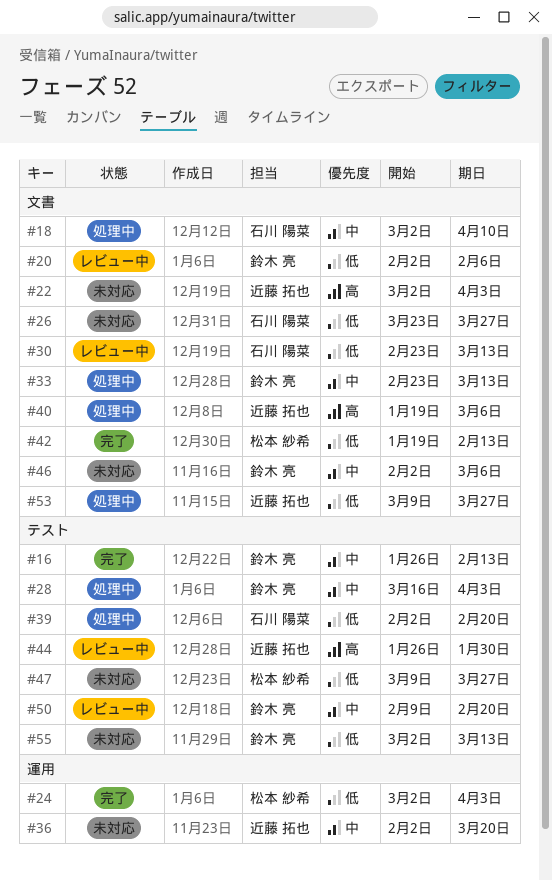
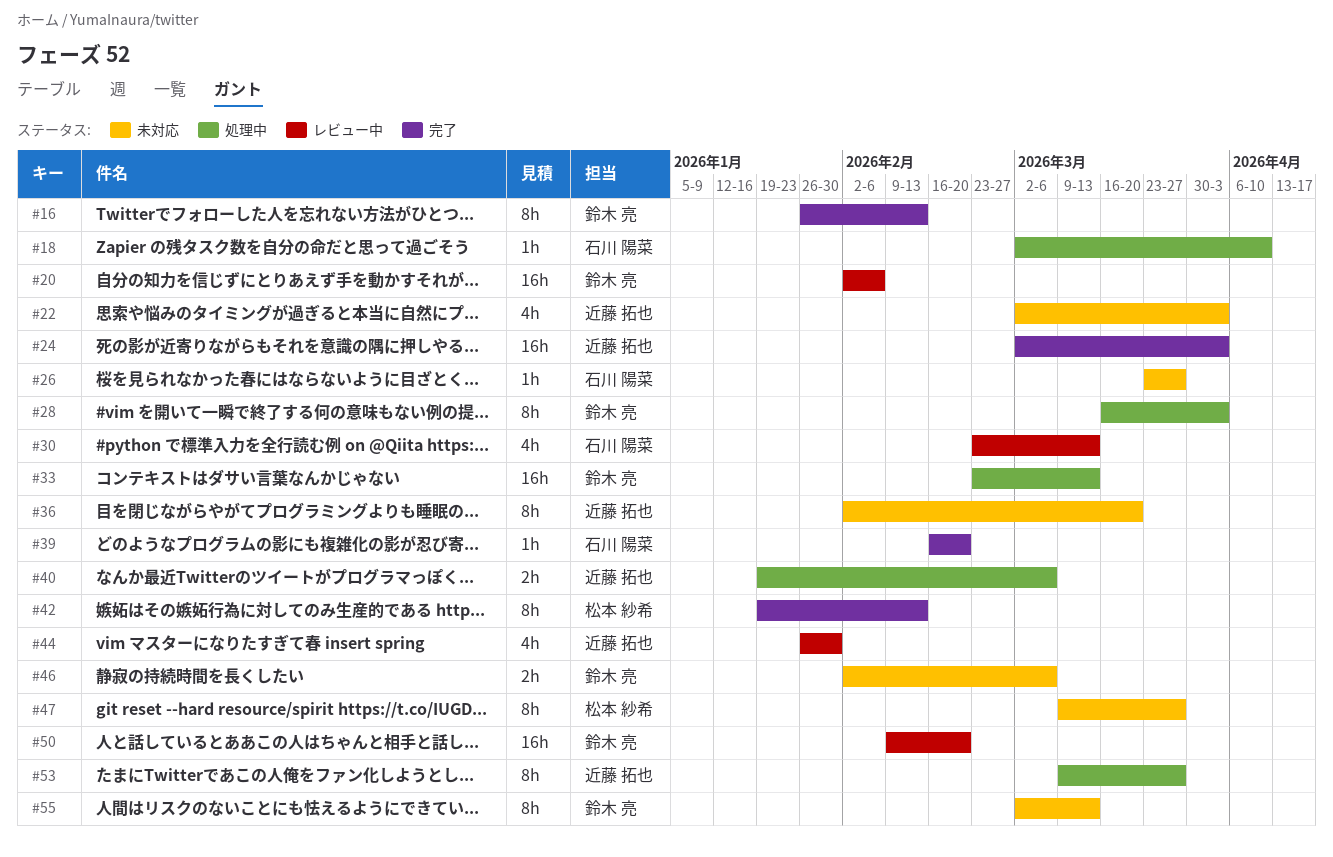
#24, owner: 松本 紗希 -> 近藤 拓也
#39, status: 処理中 -> 完了
#39, start: Feb 2 -> Feb 16

